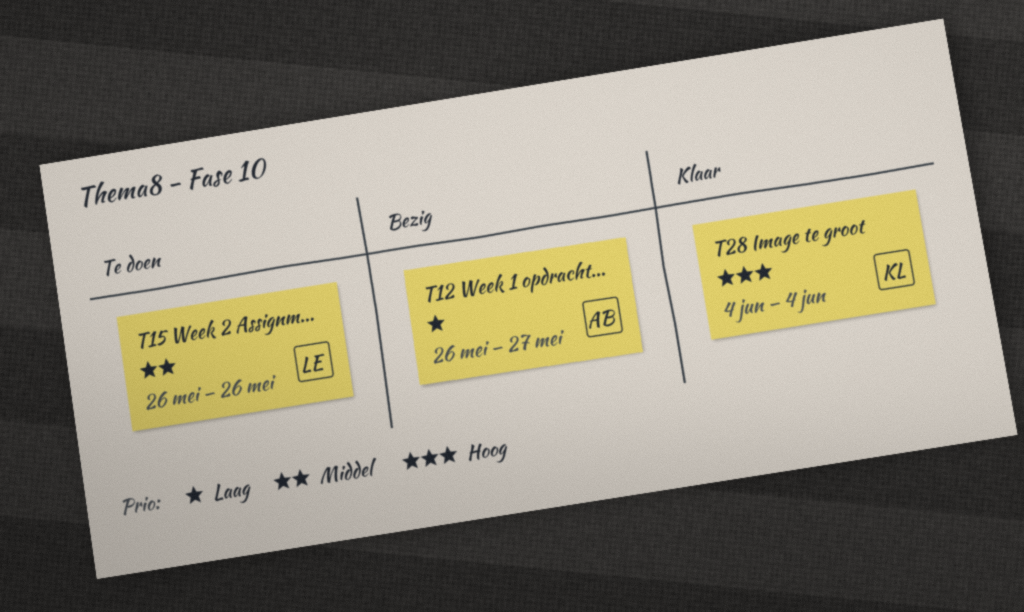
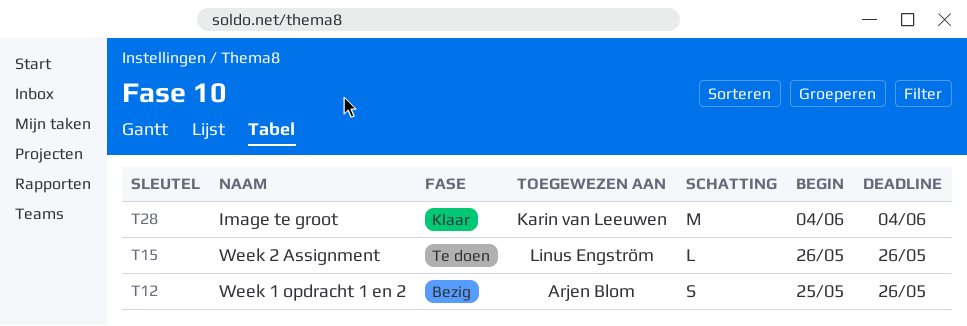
T12, start: May 26 -> May 25
T12, due: May 27 -> May 26

